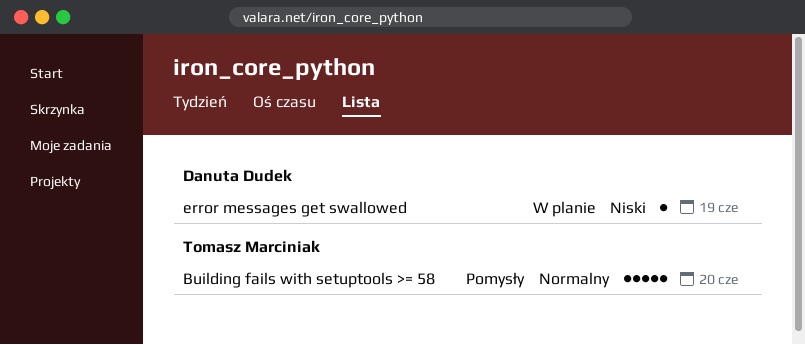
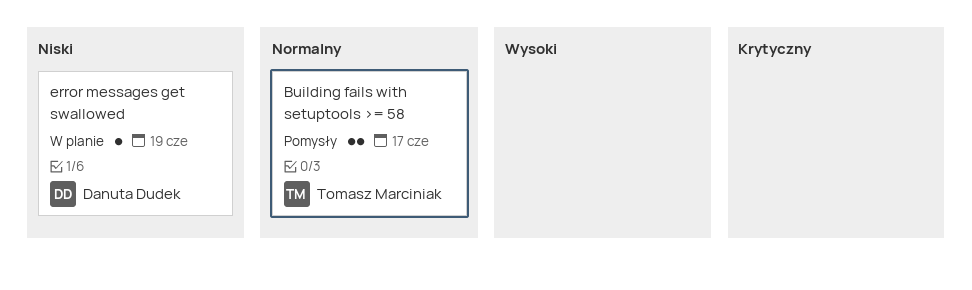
Building fails with setuptools >= 58, estimate: 5 -> 2
Building fails with setuptools >= 58, due: Jun 20 -> Jun 17

